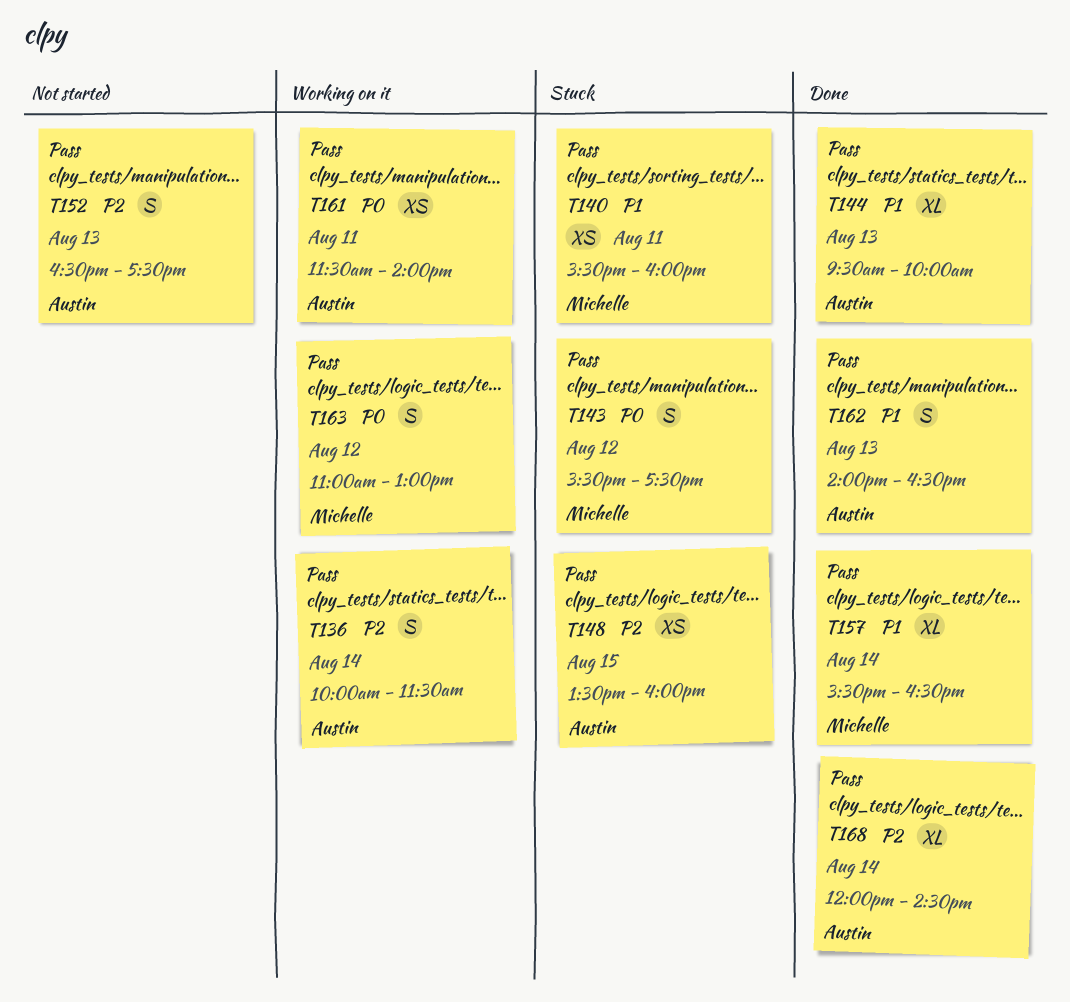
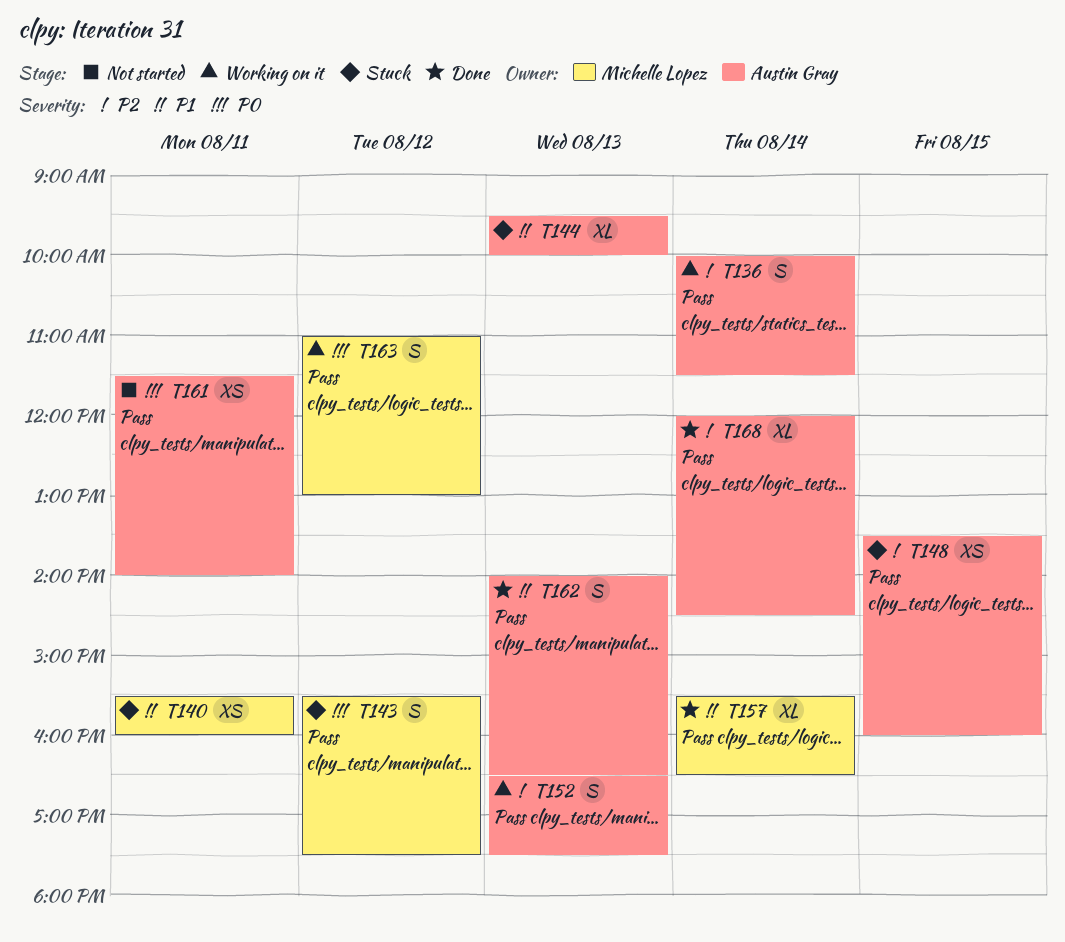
T144, status: Done -> Stuck
T152, status: Not started -> Working on it
T161, status: Working on it -> Not started

